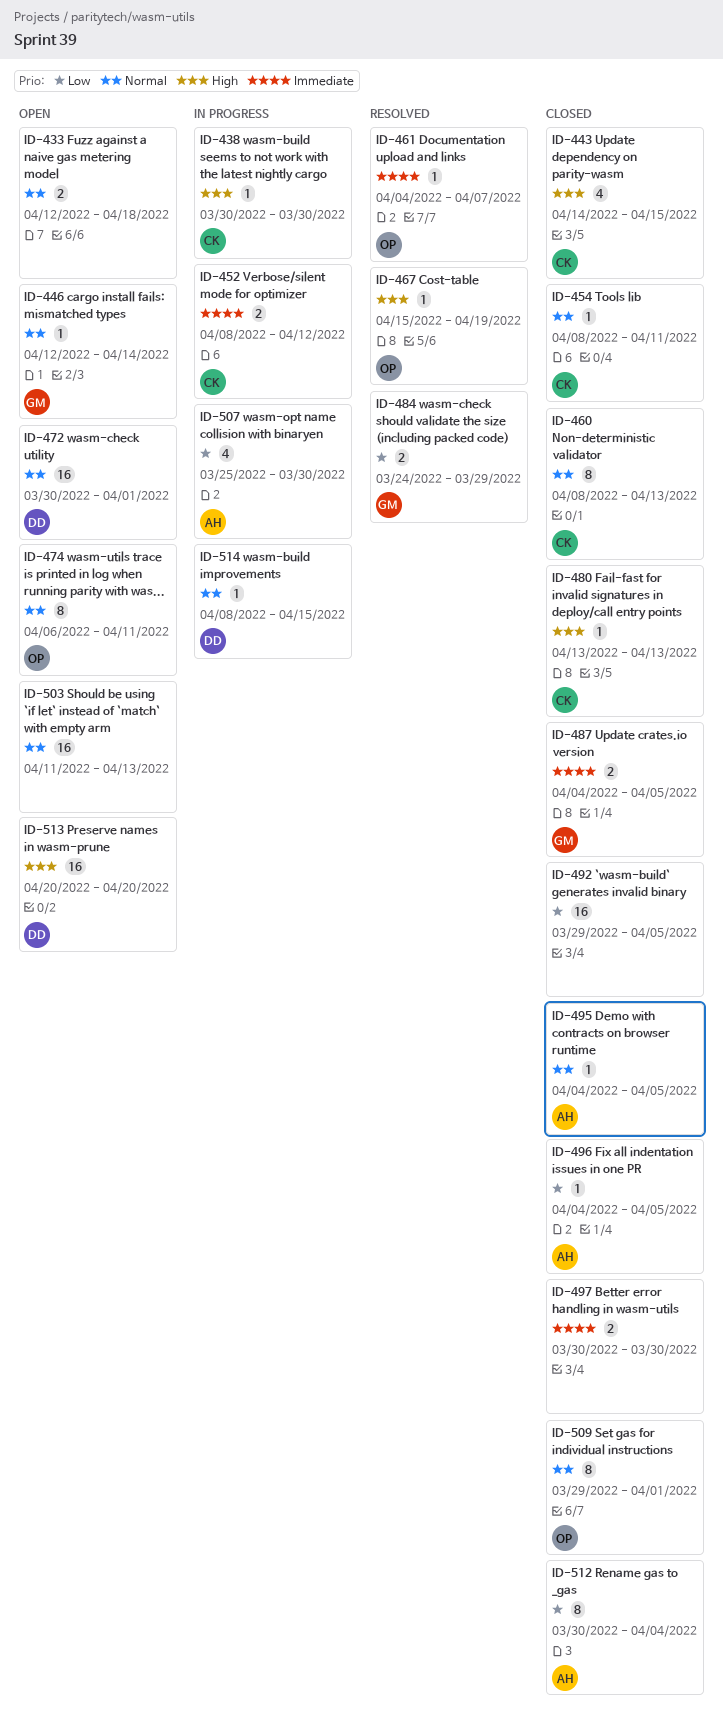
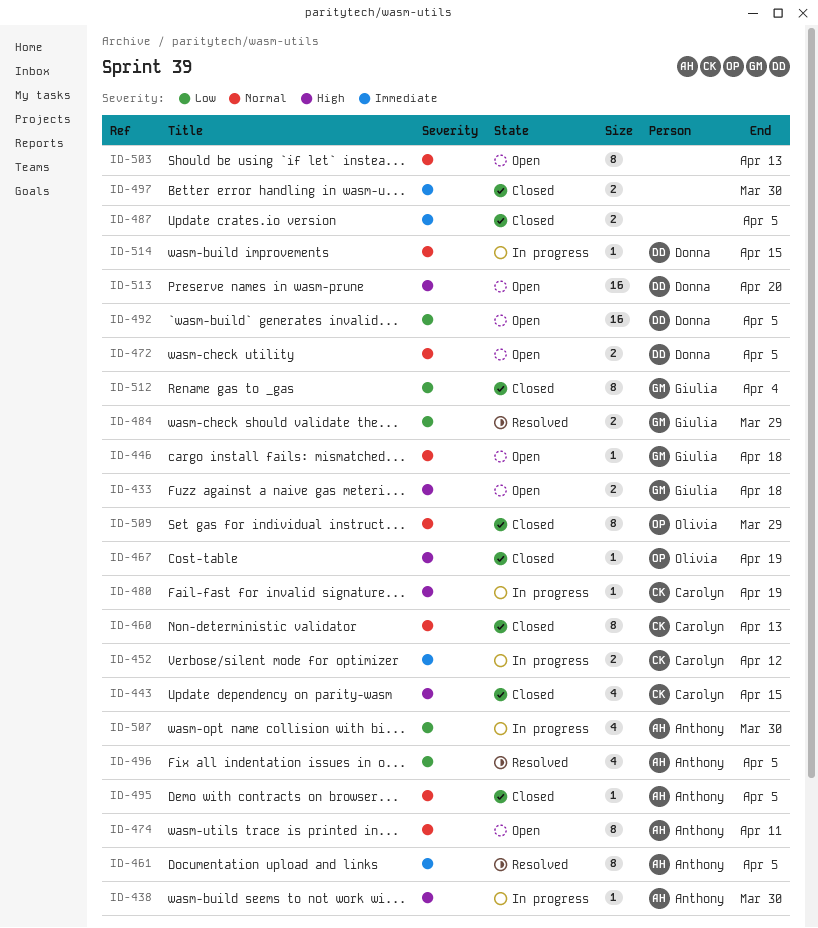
ID-433, owner: none -> Giulia
ID-433, priority: Normal -> High
ID-438, owner: Carolyn -> Anthony
ID-446, due: Apr 14 -> Apr 18
ID-454: present -> none
ID-461, owner: Olivia -> Anthony
ID-461, estimate: 1 -> 8
ID-461, due: Apr 7 -> Apr 5
ID-467, status: Resolved -> Closed
ID-472, estimate: 16 -> 2
ID-472, due: Apr 1 -> Apr 5
ID-474, owner: Olivia -> Anthony
ID-480, status: Closed -> In progress
ID-480, due: Apr 13 -> Apr 19
ID-487, owner: Giulia -> none
ID-492, status: Closed -> Open
ID-492, owner: none -> Donna
ID-496, status: Closed -> Resolved
ID-496, estimate: 1 -> 4
ID-503, estimate: 16 -> 8
ID-509, due: Apr 1 -> Mar 29
ID-512, owner: Anthony -> Giulia

